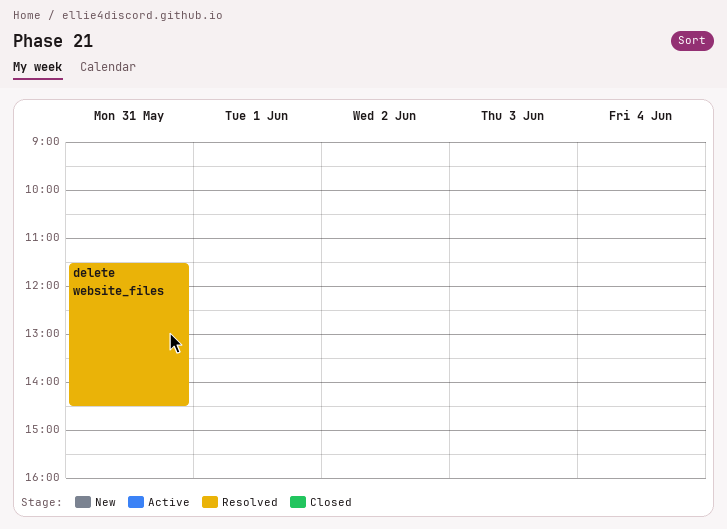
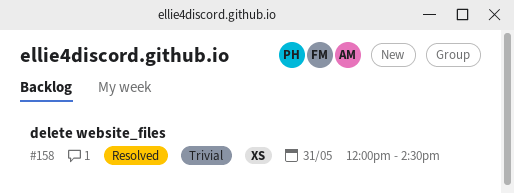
delete website_files, begins: 11:30 -> 12:00

